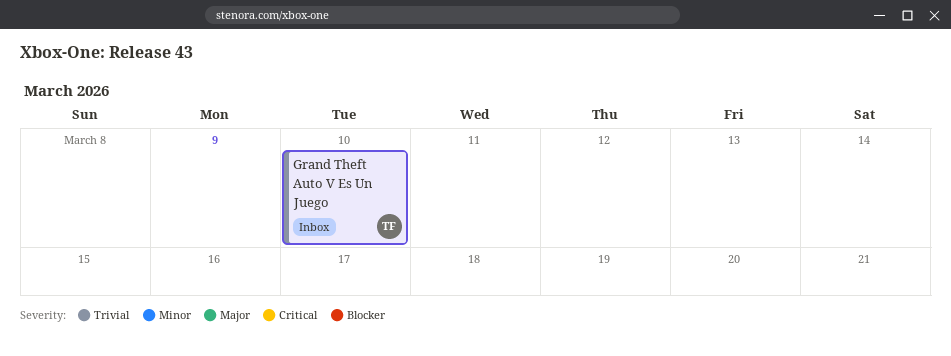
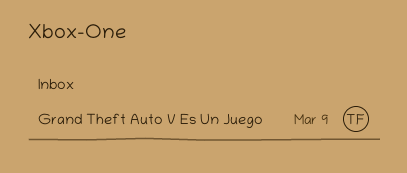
Grand Theft Auto V Es Un Juego, due: Mar 10 -> Mar 9

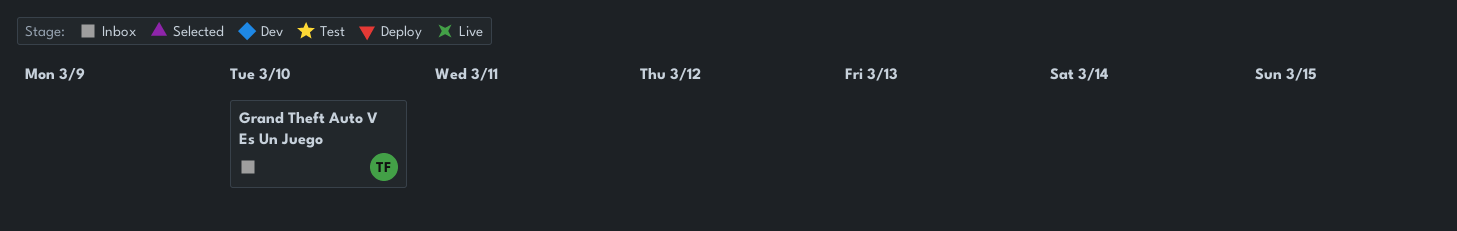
Grand Theft Auto V Es Un Juego, due: Mar 9 -> Mar 10

